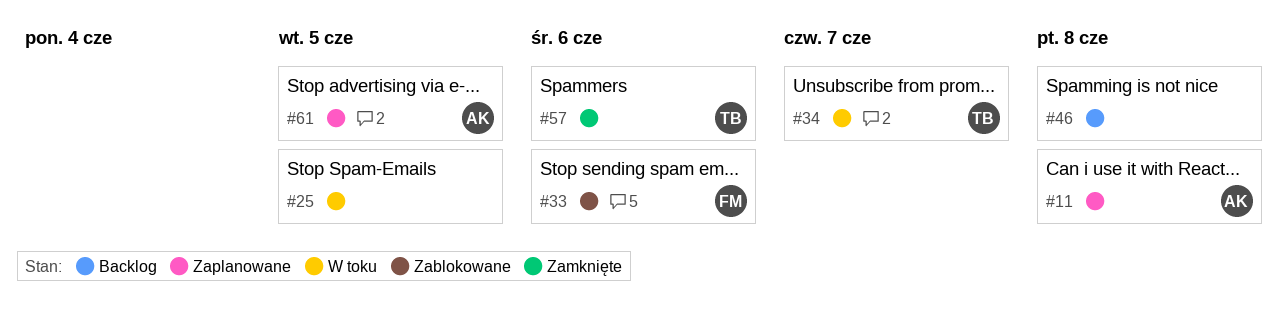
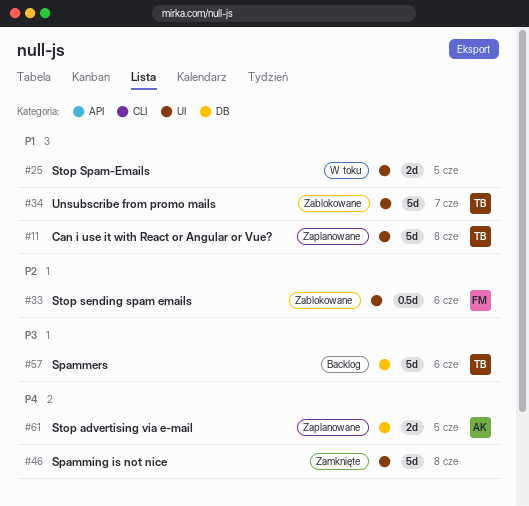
#11, owner: AK -> TB
#34, status: W toku -> Zablokowane
#46, status: Backlog -> Zamknięte
#57, status: Zamknięte -> Backlog

